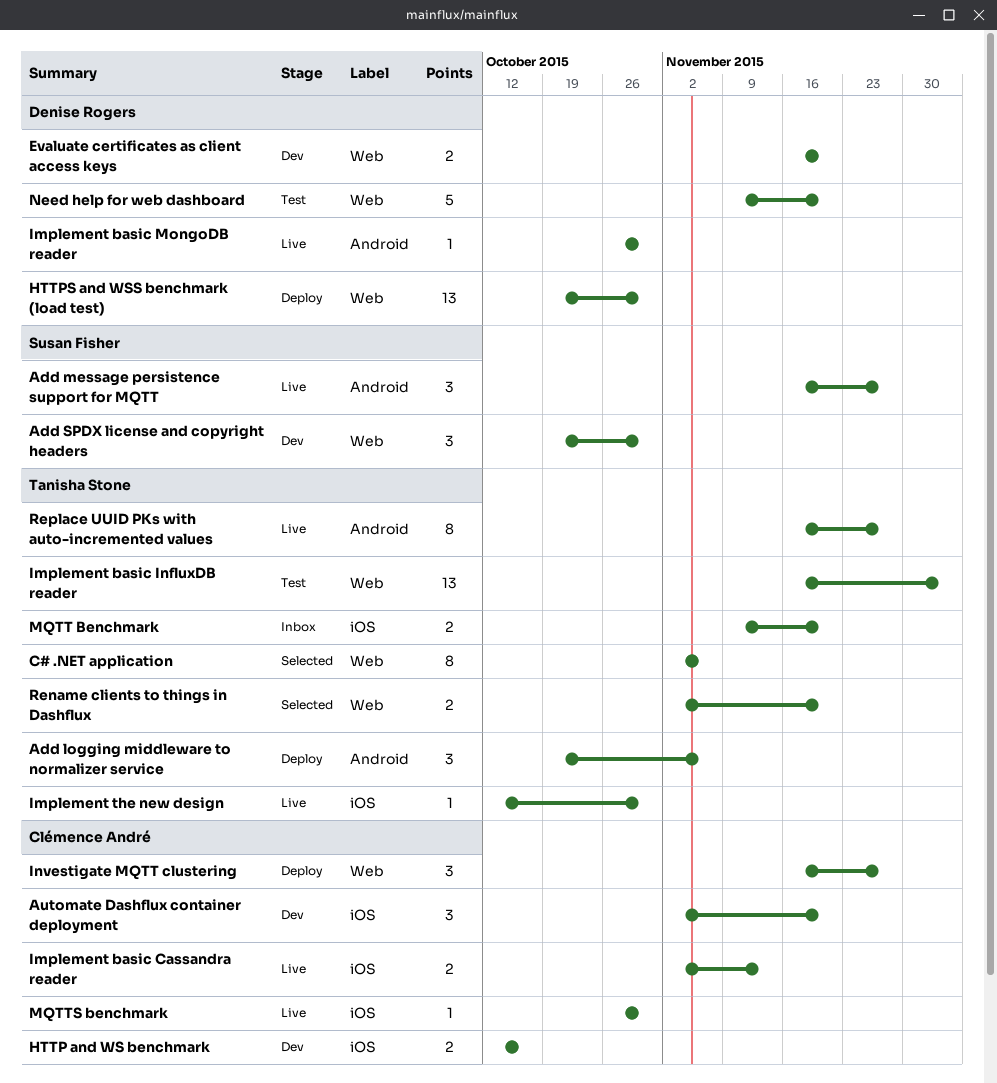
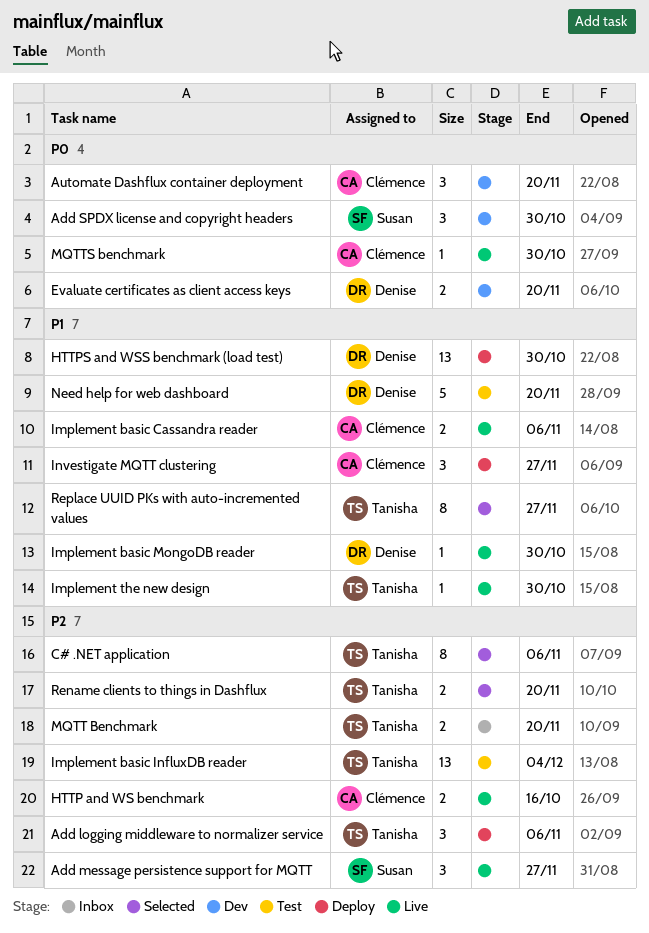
HTTP and WS benchmark, status: Dev -> Live
Implement basic Cassandra reader, due: Nov 13 -> Nov 6
Replace UUID PKs with auto-incremented values, status: Live -> Selected

